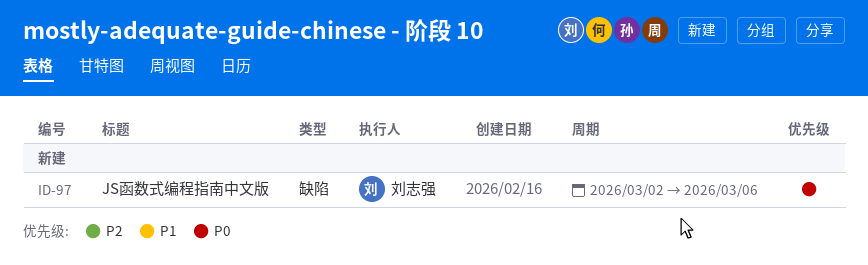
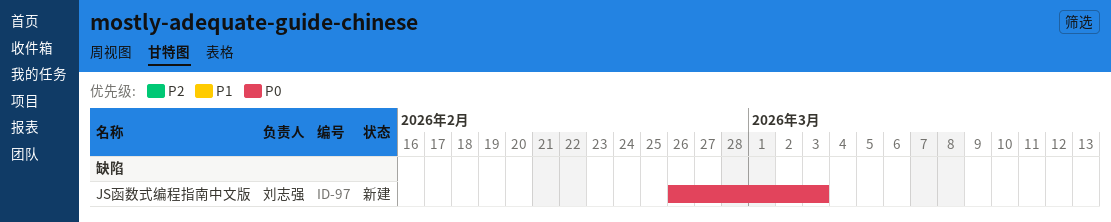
ID-97, start: Mar 2 -> Feb 26
ID-97, due: Mar 6 -> Mar 3

